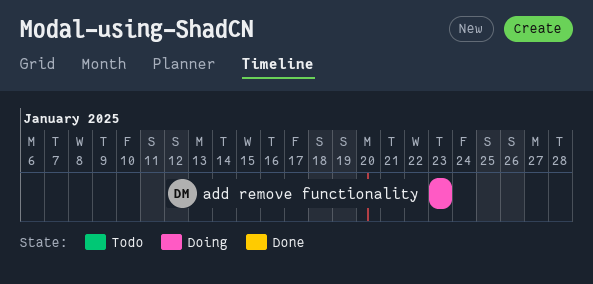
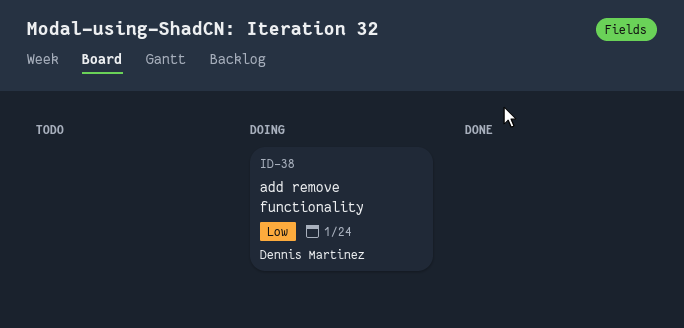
add remove functionality, due: Jan 23 -> Jan 24

